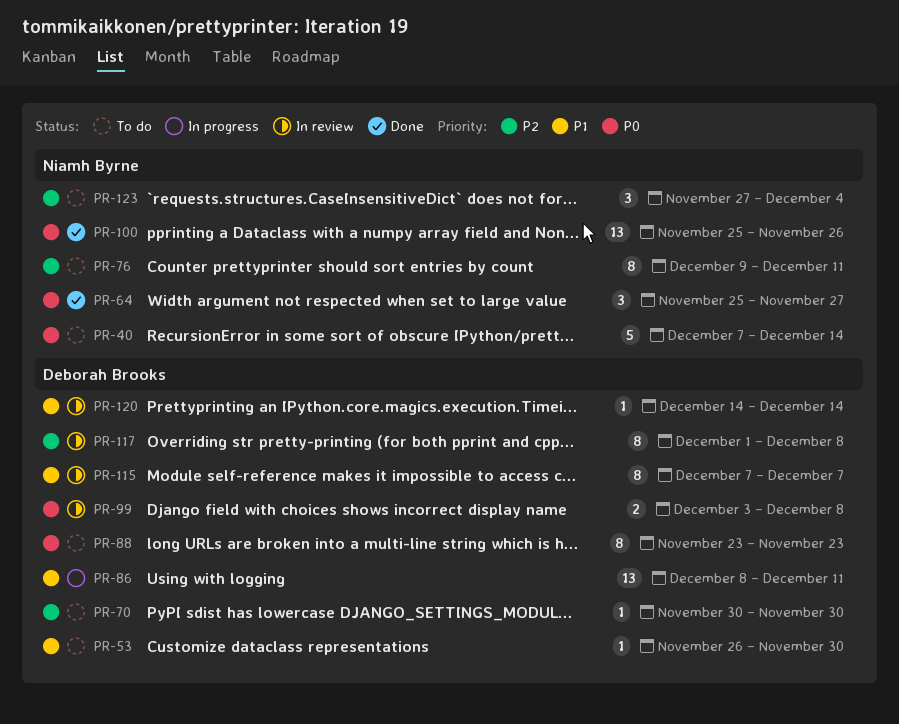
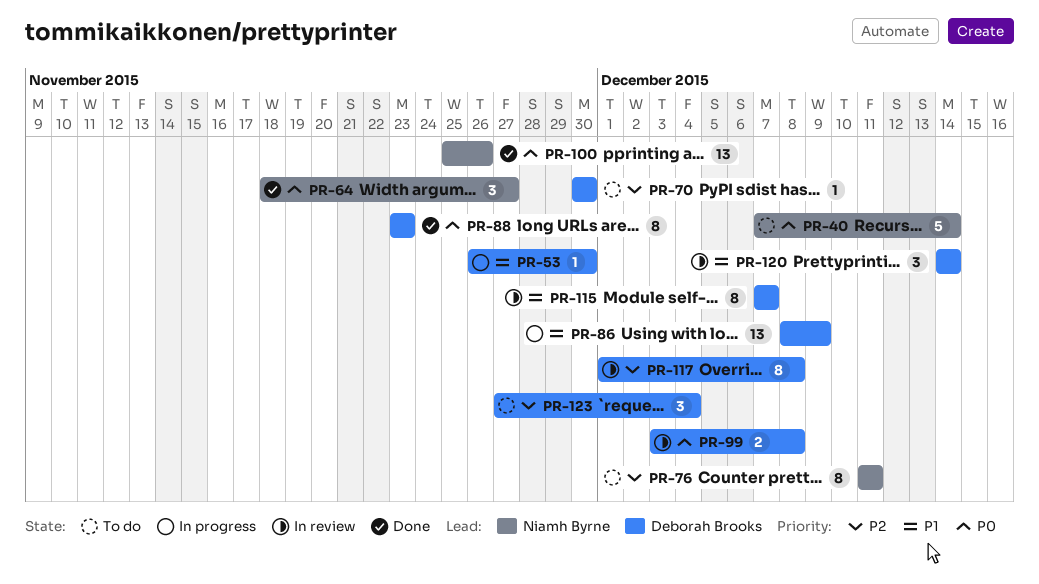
PR-53, status: To do -> In progress
PR-64, start: Nov 25 -> Nov 18
PR-76, start: Dec 9 -> Dec 11
PR-86, due: Dec 11 -> Dec 9
PR-88, status: To do -> Done
PR-120, estimate: 1 -> 3
PR-123, owner: Niamh Byrne -> Deborah Brooks

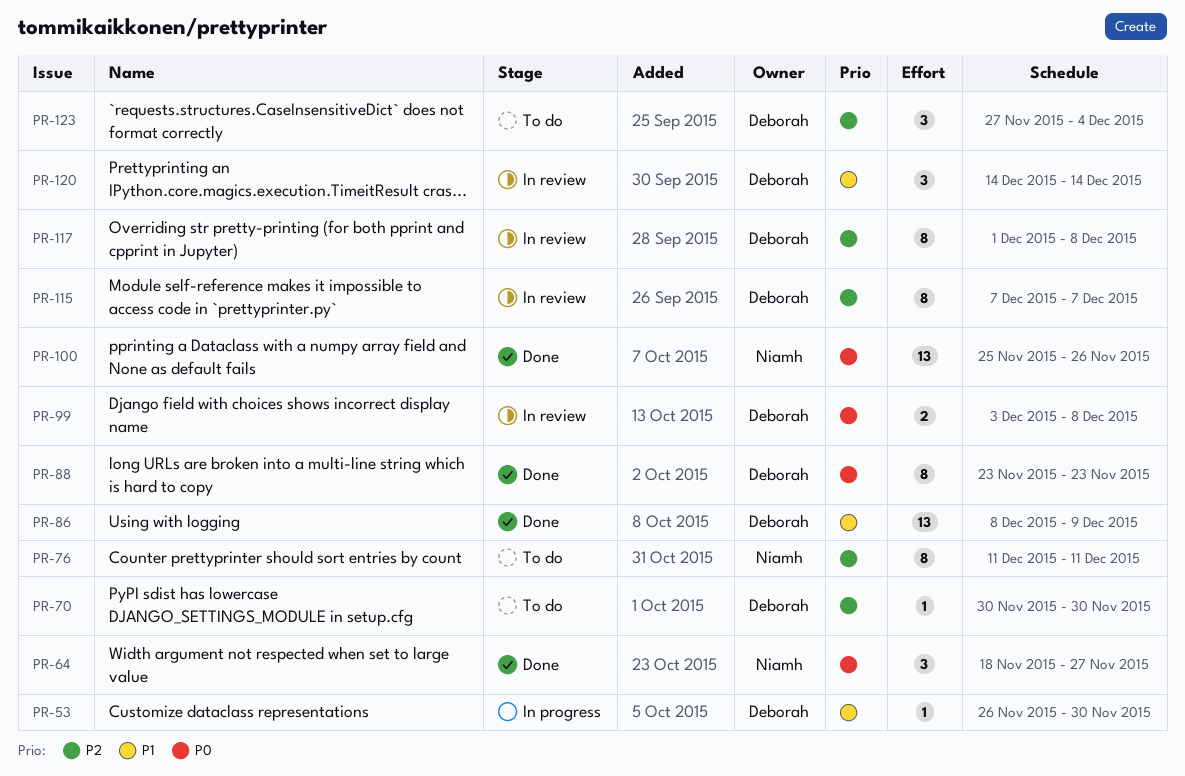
PR-40: present -> none
PR-86, status: In progress -> Done
PR-115, priority: P1 -> P2

